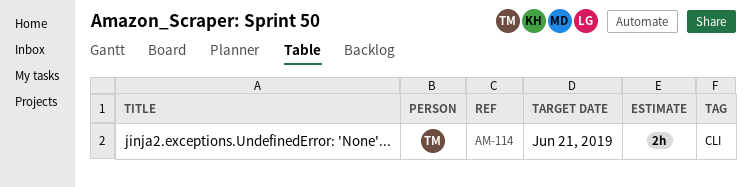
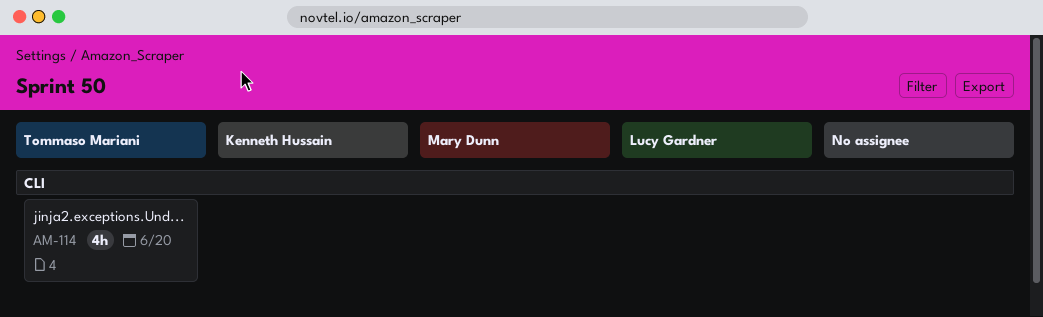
AM-114, estimate: 2h -> 4h
AM-114, due: Jun 21 -> Jun 20

